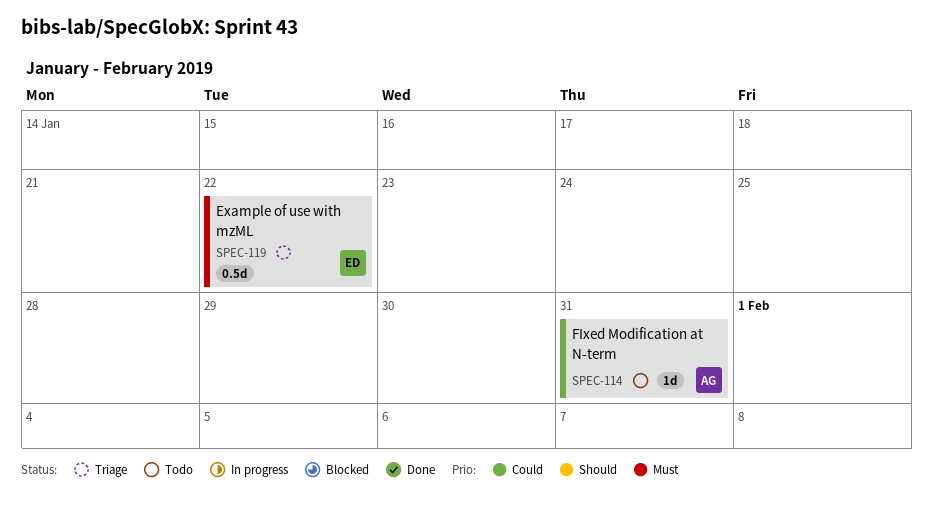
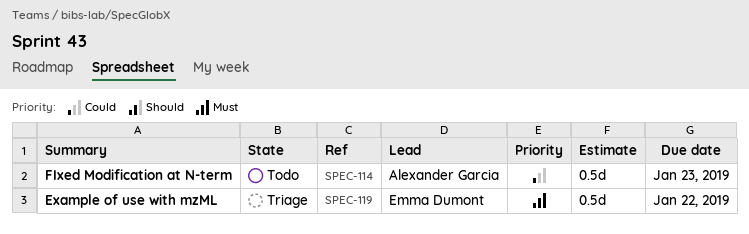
SPEC-114, estimate: 1d -> 0.5d
SPEC-114, due: Jan 31 -> Jan 23

